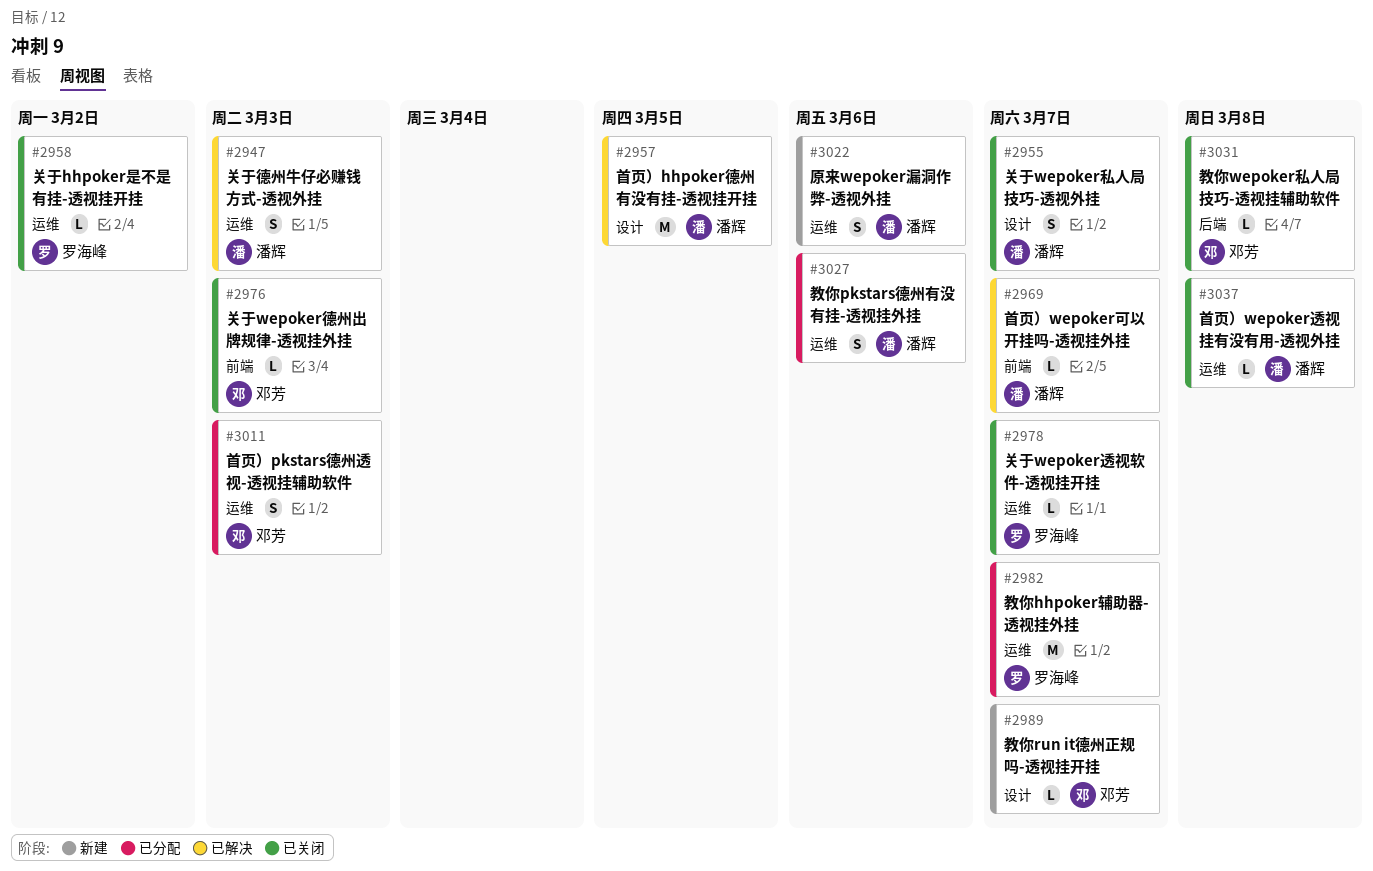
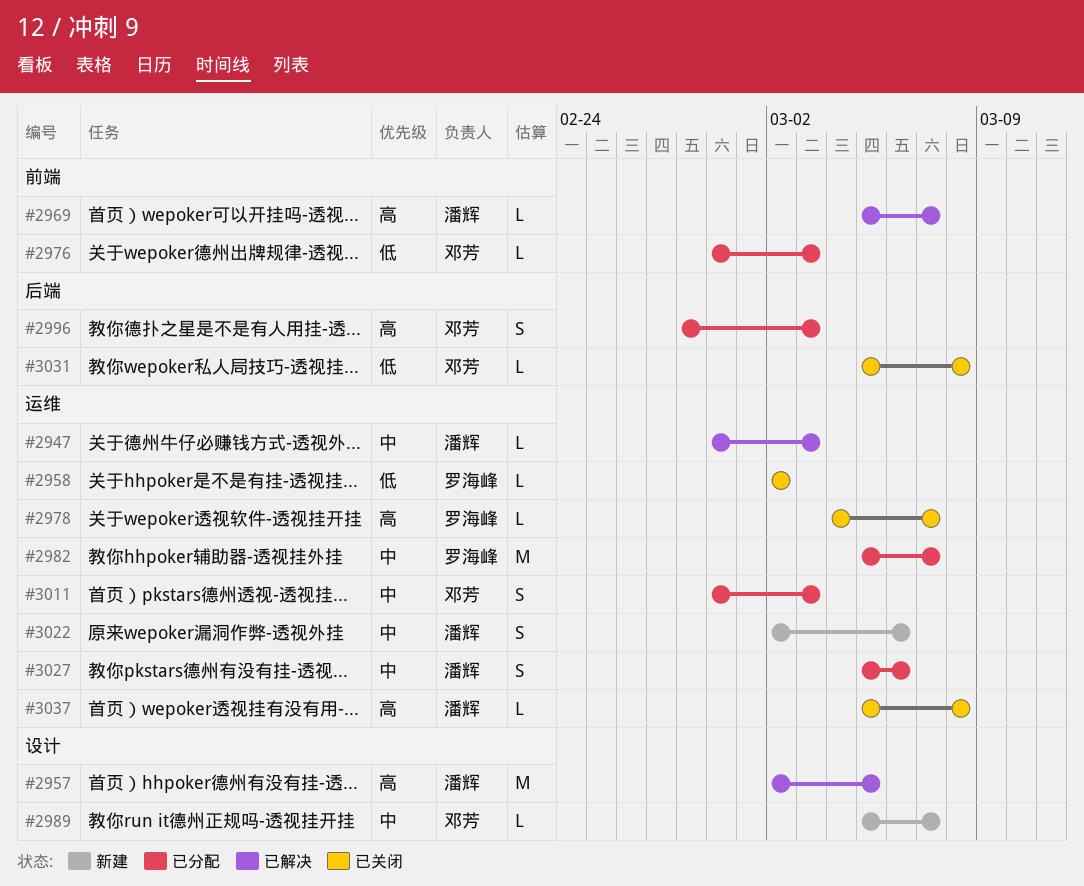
#2947, estimate: S -> L
#2955: present -> none
#2976, status: 已关闭 -> 已分配
#2996: none -> present

